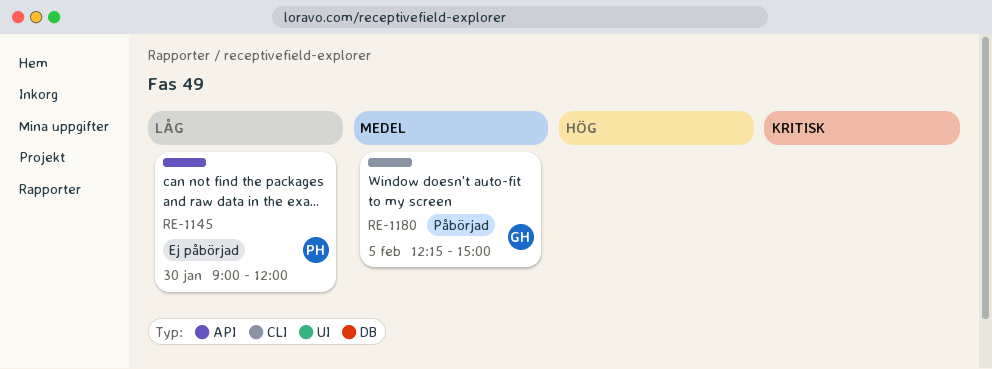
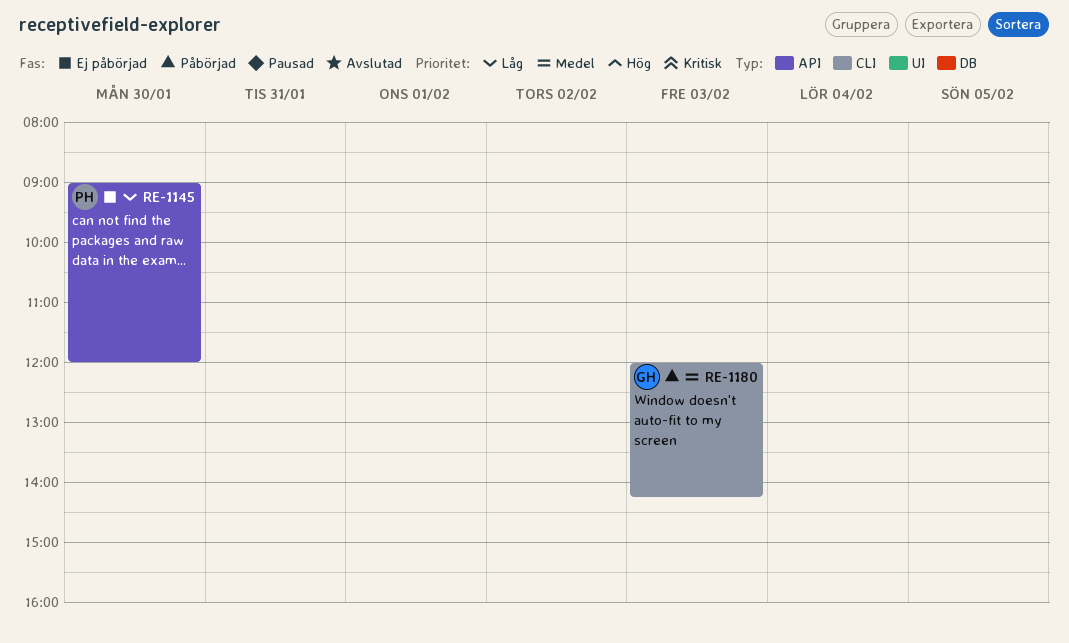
RE-1180, day: Feb 5 -> Feb 3
RE-1180, begins: 12:15 -> 12:00
RE-1180, ends: 15:00 -> 14:15

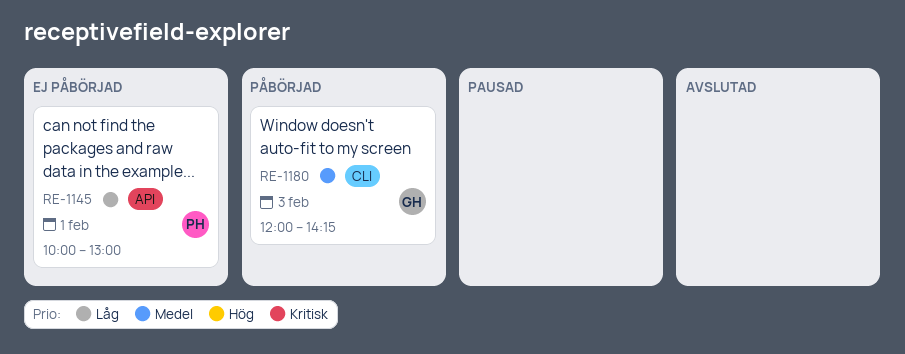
RE-1145, day: Jan 30 -> Feb 1
RE-1145, begins: 09:00 -> 10:00
RE-1145, ends: 12:00 -> 13:00

